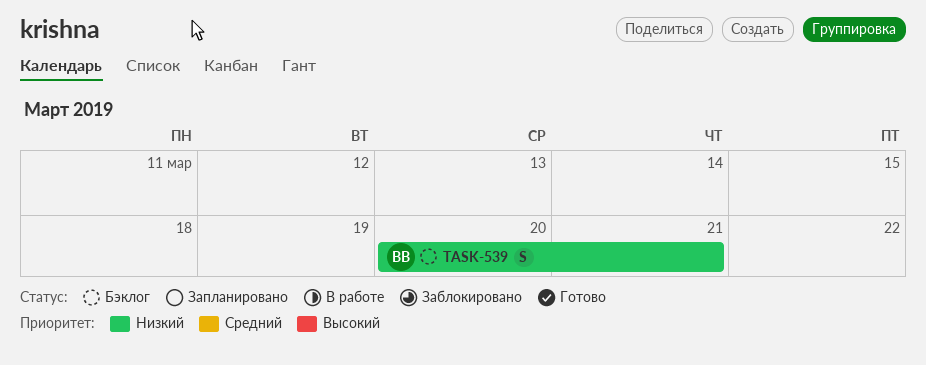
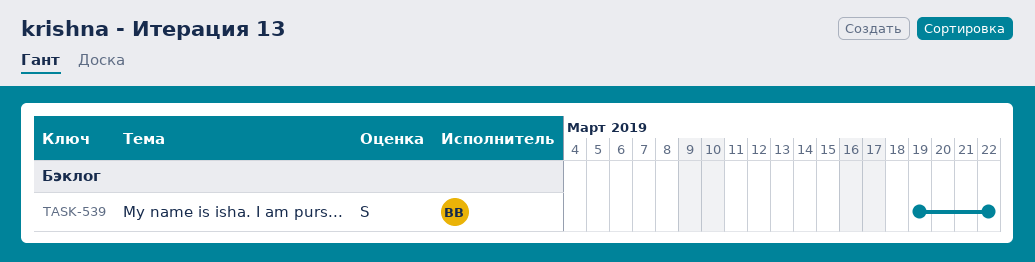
TASK-539, start: Mar 20 -> Mar 19
TASK-539, due: Mar 21 -> Mar 22

